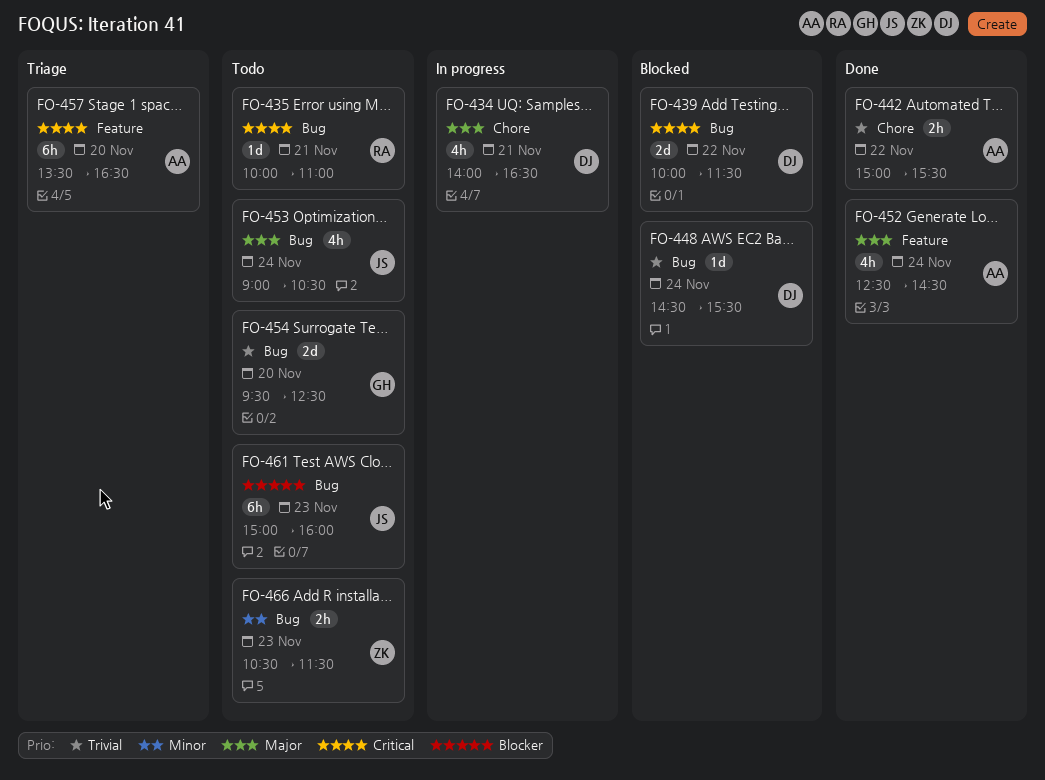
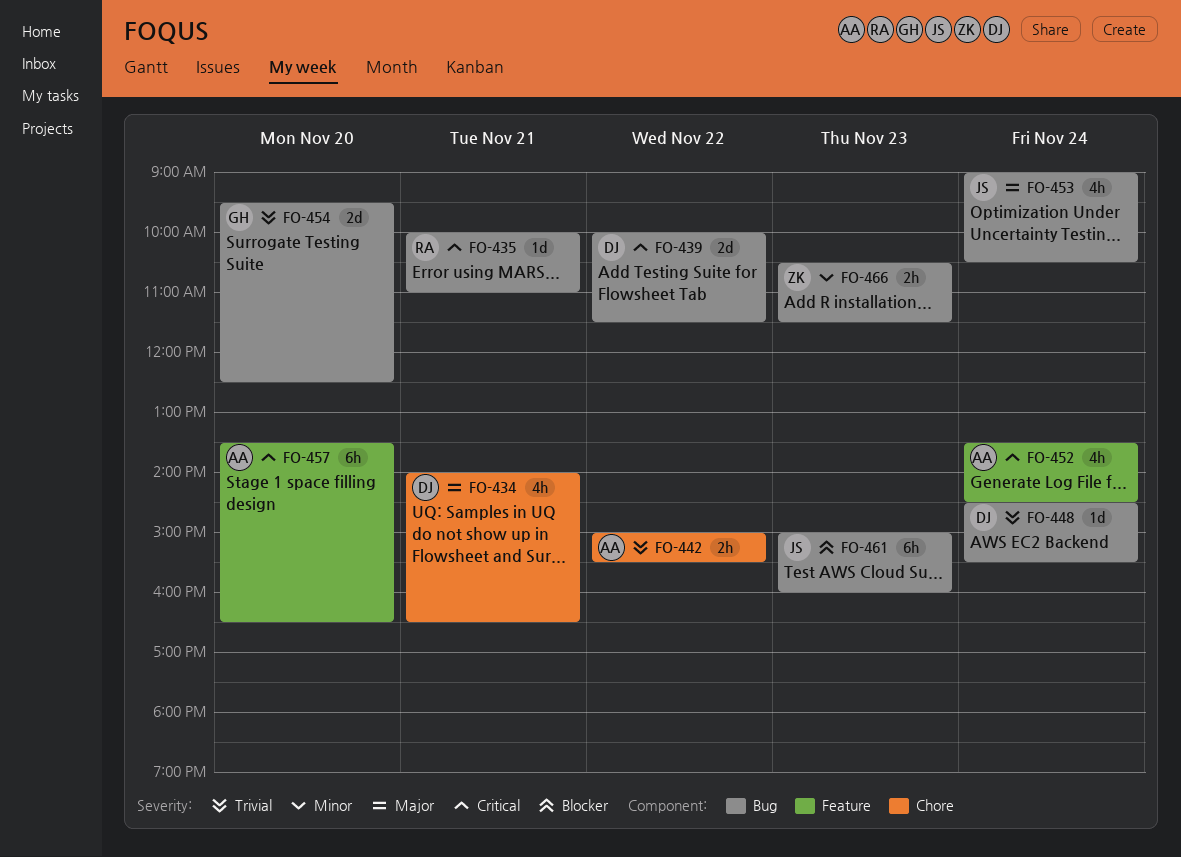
FO-452, priority: Major -> Critical
FO-452, begins: 12:30 -> 13:30

